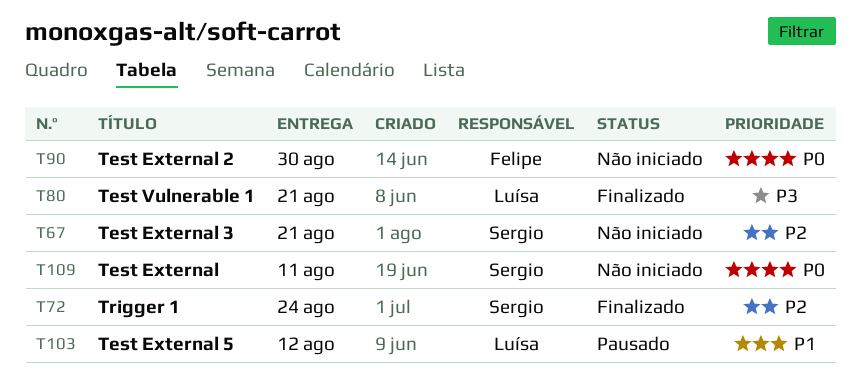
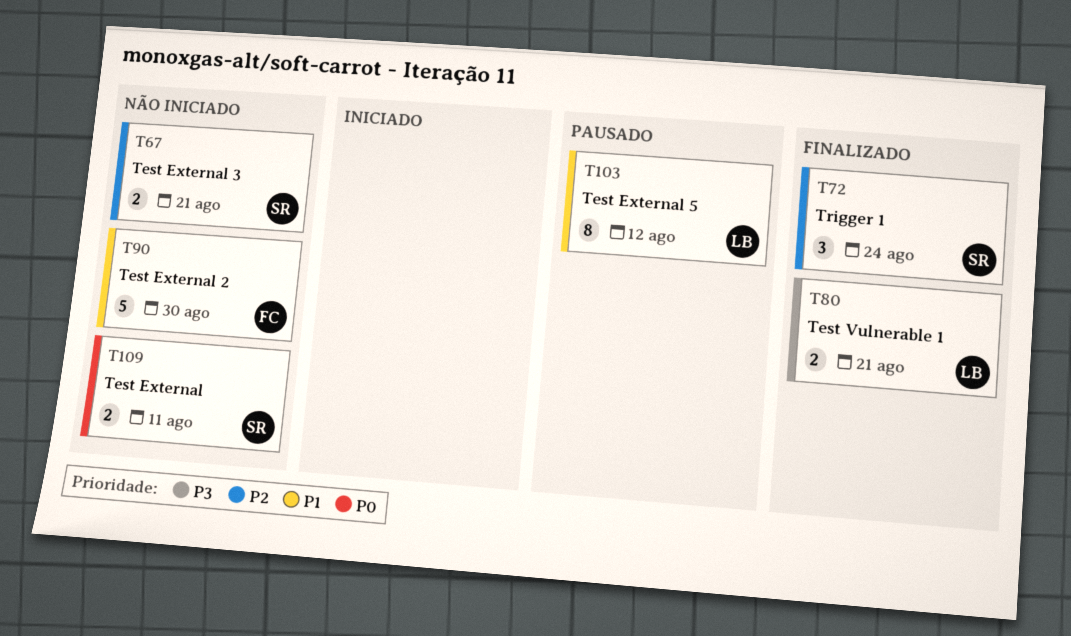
T90, priority: P0 -> P1

